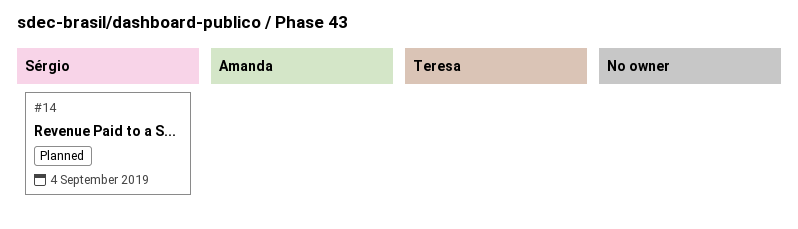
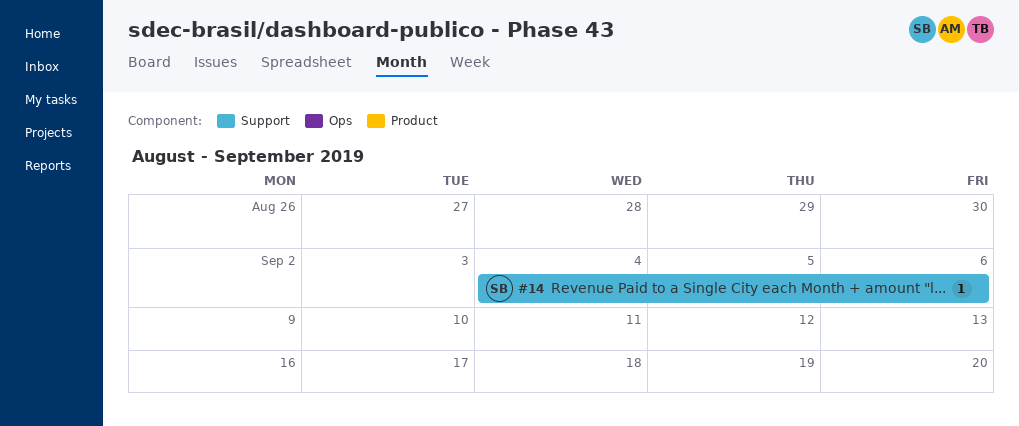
#14, due: Sep 4 -> Sep 6

